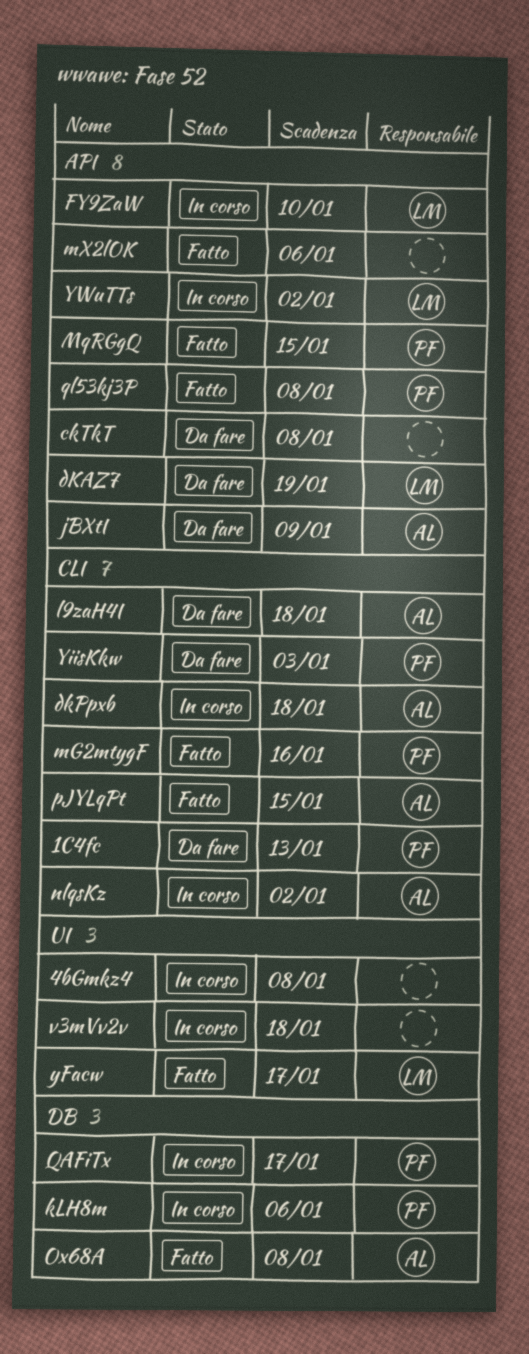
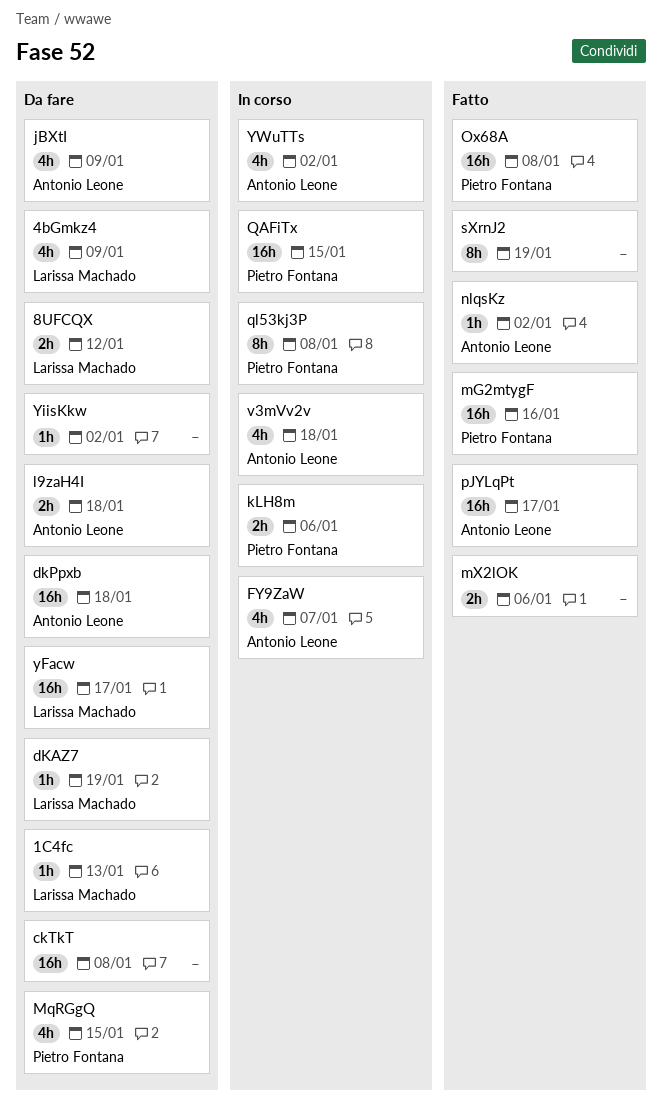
1C4fc, owner: Pietro Fontana -> Larissa Machado
4bGmkz4, status: In corso -> Da fare
4bGmkz4, owner: none -> Larissa Machado
4bGmkz4, due: Jan 8 -> Jan 9
8UFCQX: none -> present
dkPpxb, status: In corso -> Da fare
FY9ZaW, owner: Larissa Machado -> Antonio Leone
FY9ZaW, due: Jan 10 -> Jan 7
MqRGgQ, status: Fatto -> Da fare
nlqsKz, status: In corso -> Fatto
Ox68A, owner: Antonio Leone -> Pietro Fontana
pJYLqPt, due: Jan 15 -> Jan 17
QAFiTx, due: Jan 17 -> Jan 15
ql53kj3P, status: Fatto -> In corso
sXrnJ2: none -> present
v3mVv2v, owner: none -> Antonio Leone
yFacw, status: Fatto -> Da fare
YiisKkw, owner: Pietro Fontana -> none
YiisKkw, due: Jan 3 -> Jan 2
YWuTTs, owner: Larissa Machado -> Antonio Leone

